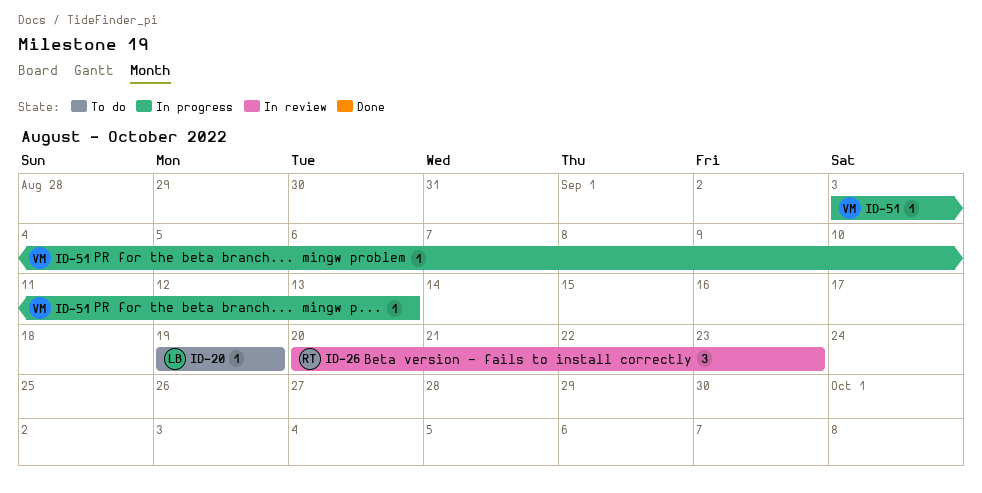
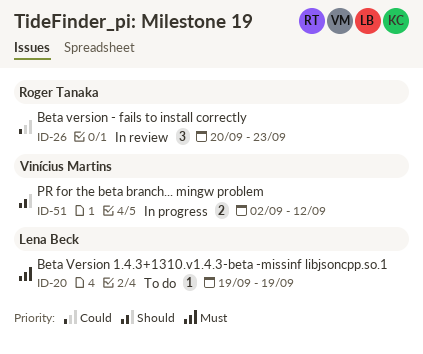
ID-51, estimate: 1 -> 2
ID-51, start: Sep 3 -> Sep 2
ID-51, due: Sep 13 -> Sep 12

